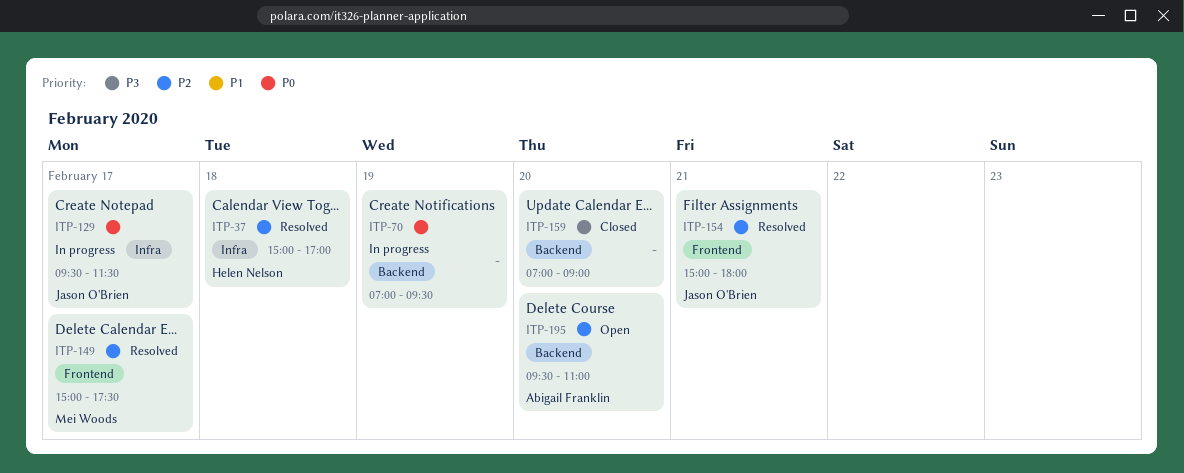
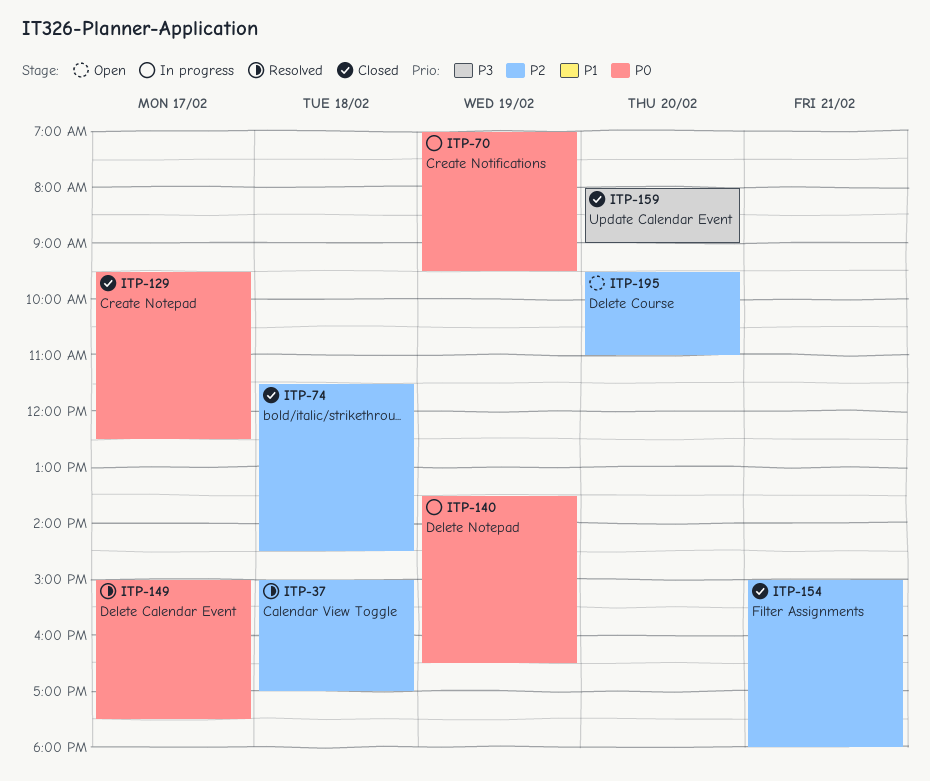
ITP-74: none -> present
ITP-129, status: In progress -> Closed
ITP-129, ends: 11:30 -> 12:30
ITP-140: none -> present
ITP-149, priority: P2 -> P0
ITP-154, status: Resolved -> Closed
ITP-159, begins: 07:00 -> 08:00

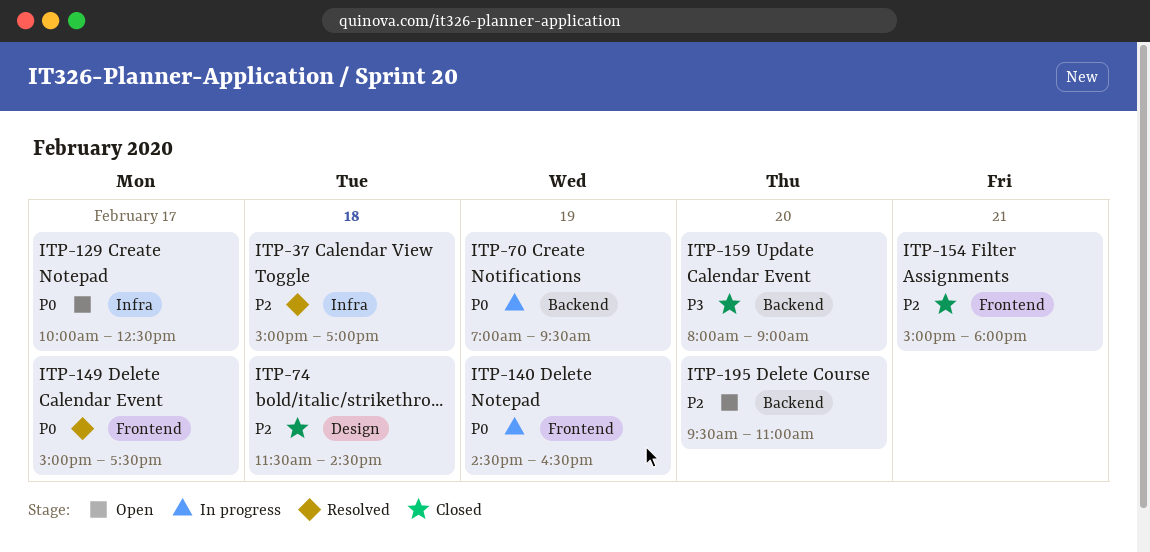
ITP-129, status: Closed -> Open
ITP-129, begins: 09:30 -> 10:00
ITP-140, begins: 13:30 -> 14:30

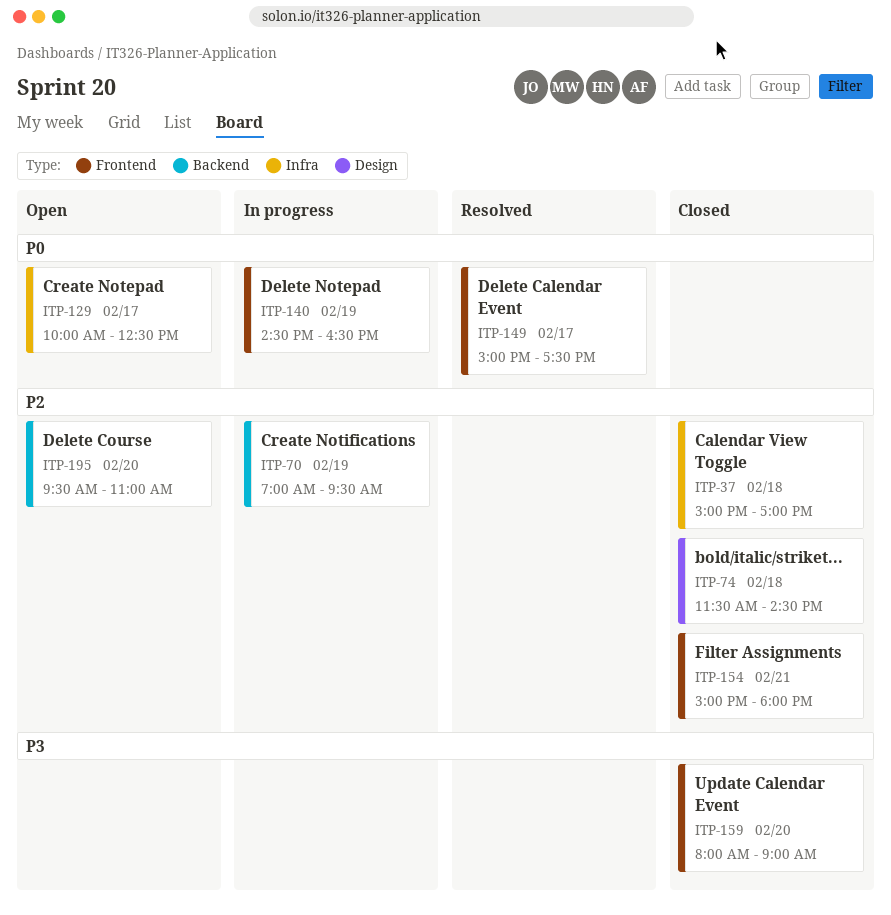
ITP-37, status: Resolved -> Closed
ITP-70, priority: P0 -> P2
ITP-159, label: Backend -> Frontend

